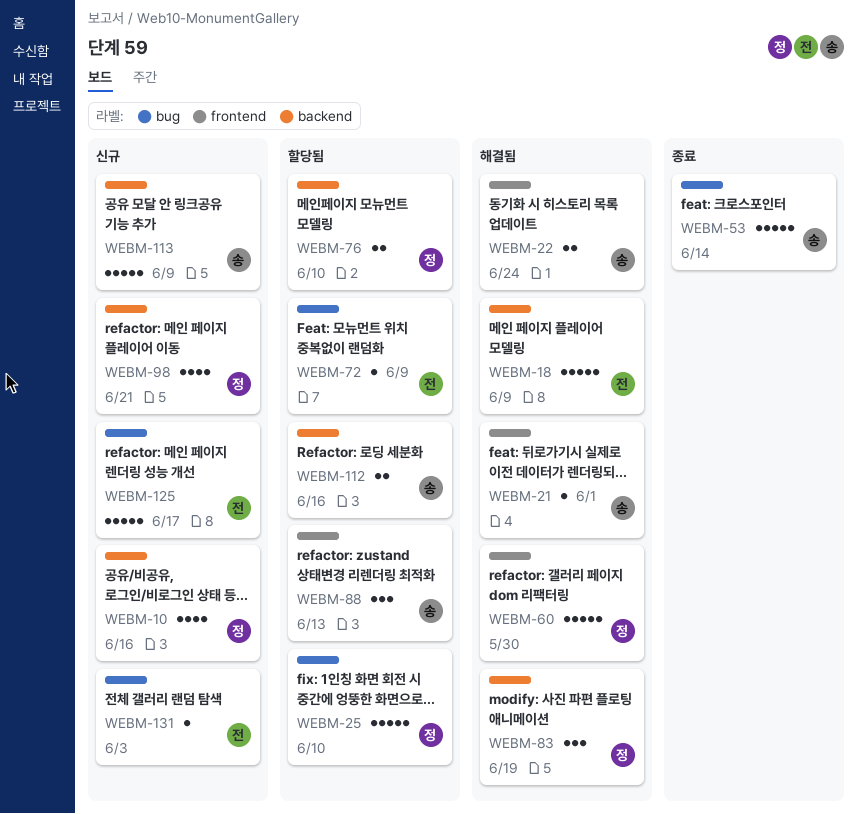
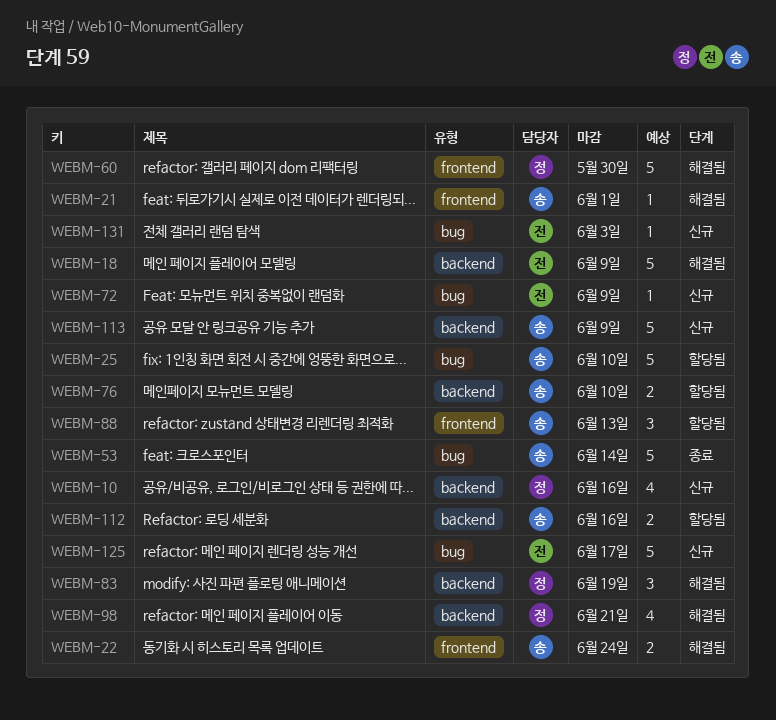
WEBM-25, owner: 정 -> 송
WEBM-72, status: 할당됨 -> 신규
WEBM-76, owner: 정 -> 송
WEBM-98, status: 신규 -> 해결됨

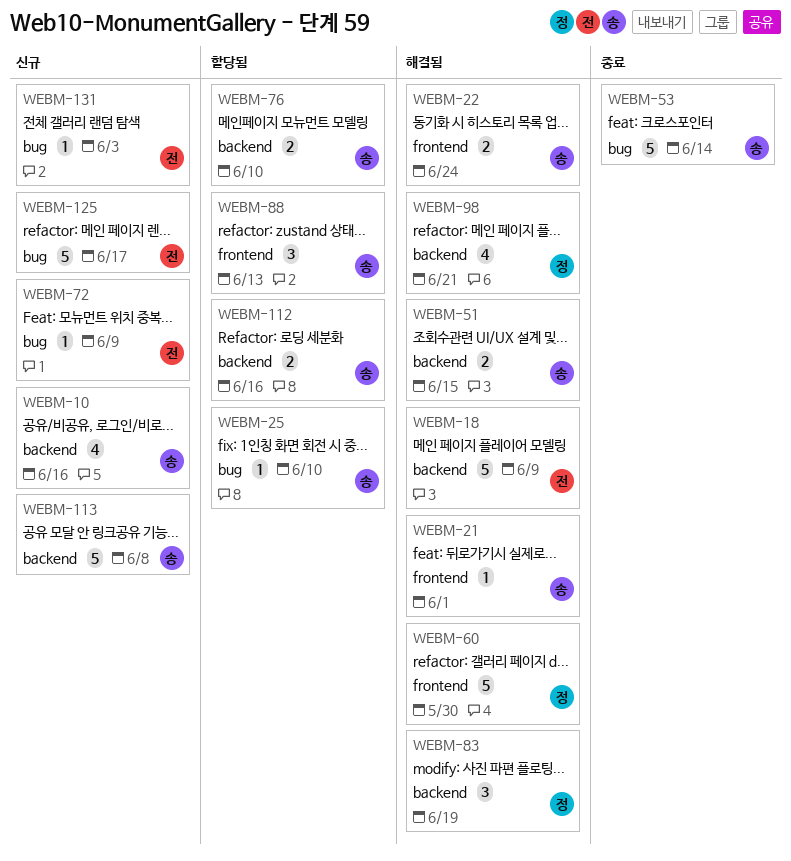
WEBM-10, owner: 정 -> 송
WEBM-25, estimate: 5 -> 1
WEBM-51: none -> present
WEBM-113, due: Jun 9 -> Jun 8

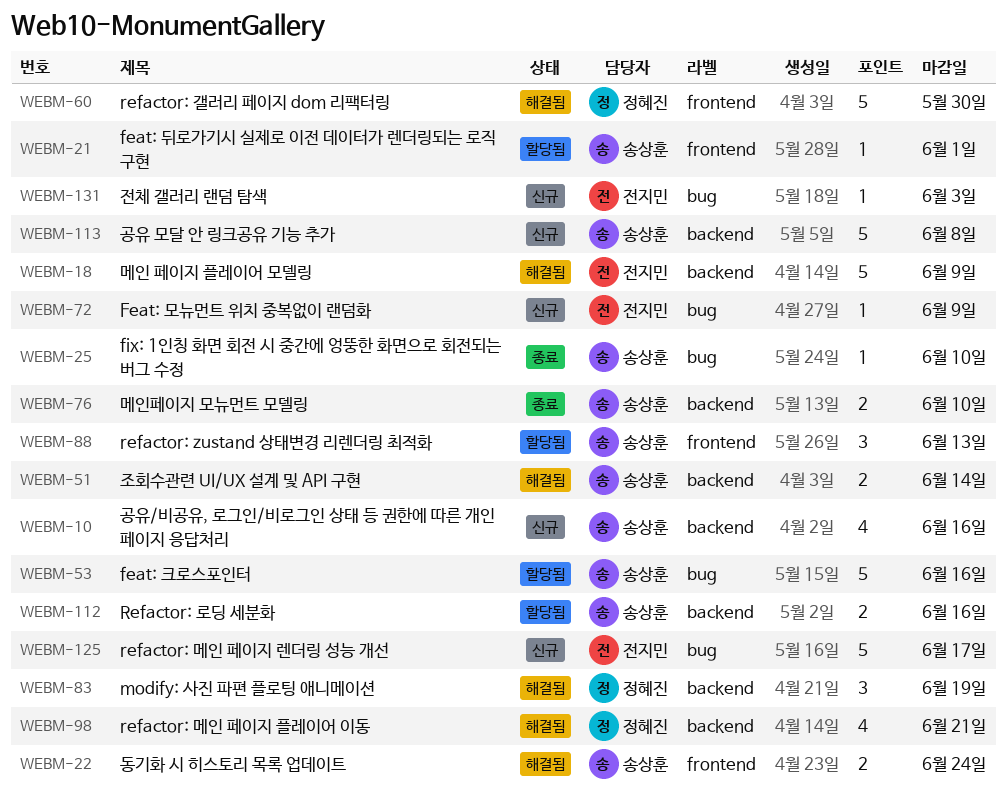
WEBM-21, status: 해결됨 -> 할당됨
WEBM-25, status: 할당됨 -> 종료
WEBM-51, due: Jun 15 -> Jun 14
WEBM-53, status: 종료 -> 할당됨
WEBM-53, due: Jun 14 -> Jun 16
WEBM-76, status: 할당됨 -> 종료

